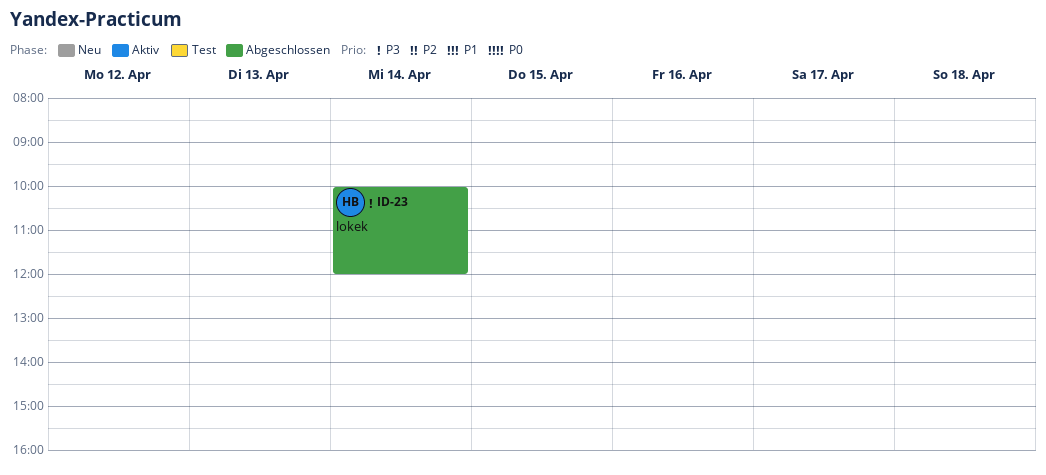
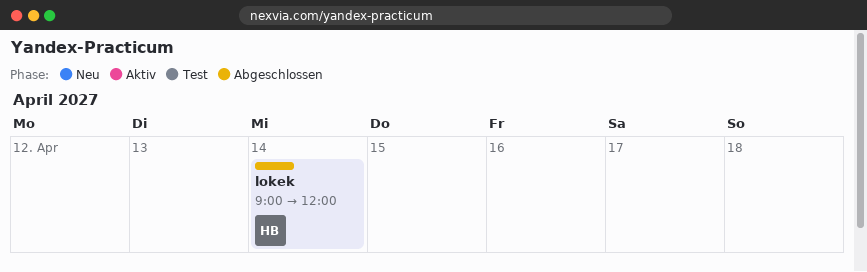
lokek, begins: 10:00 -> 09:00

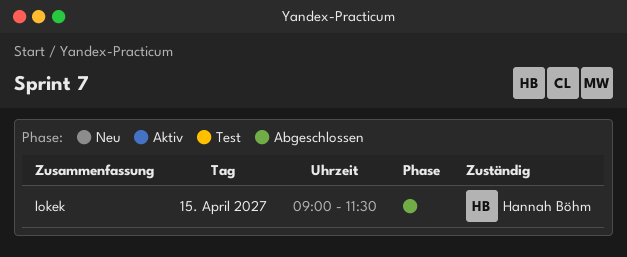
lokek, day: Apr 14 -> Apr 15
lokek, ends: 12:00 -> 11:30

